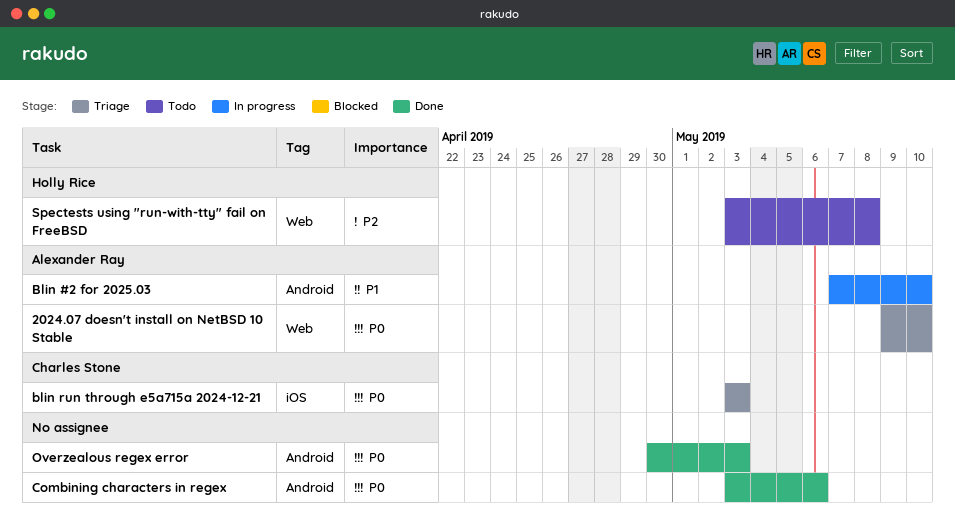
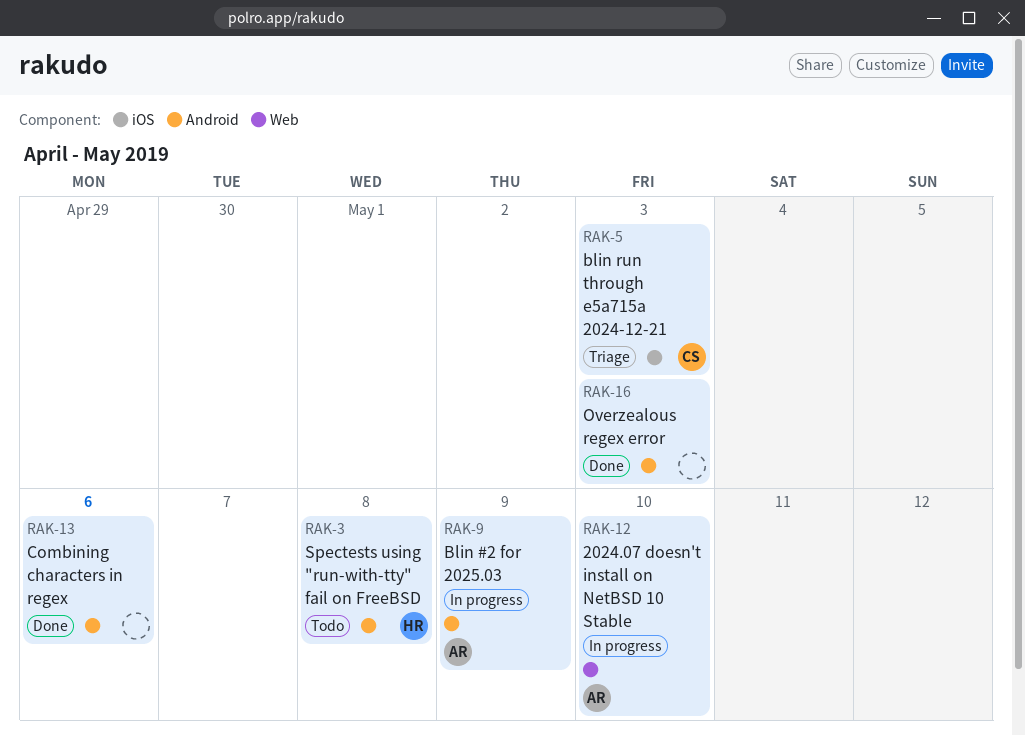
2024.07 doesn't install on NetBSD 10 Stable, status: Triage -> In progress
Blin #2 for 2025.03, due: May 10 -> May 9
Spectests using "run-with-tty" fail on FreeBSD, label: Web -> Android

